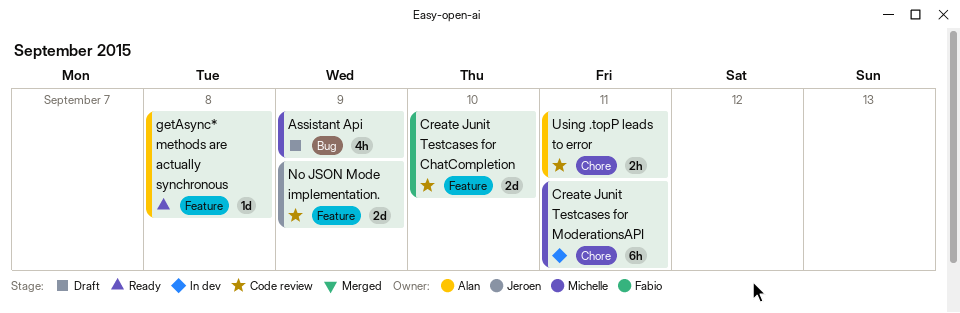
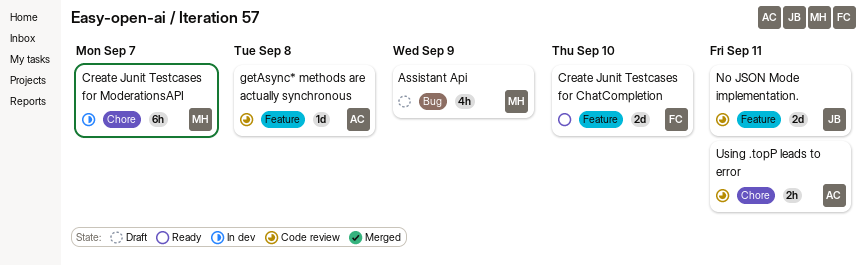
Create Junit Testcases for ChatCompletion, status: Code review -> Ready
Create Junit Testcases for ModerationsAPI, due: Sep 11 -> Sep 7
getAsync* methods are actually synchronous, status: Ready -> Code review
No JSON Mode implementation., due: Sep 9 -> Sep 11

